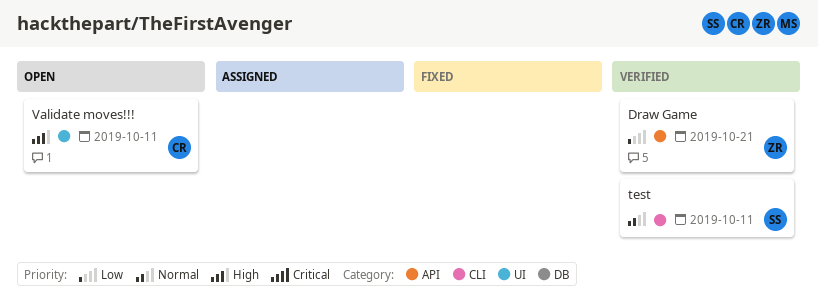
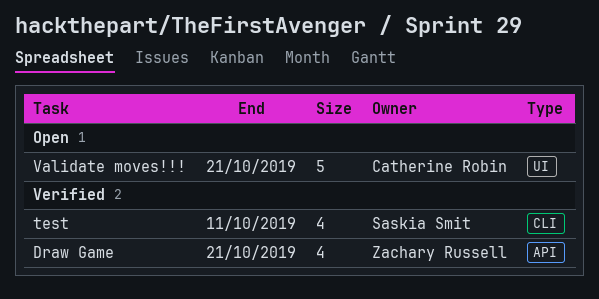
Validate moves!!!, due: Oct 11 -> Oct 21

